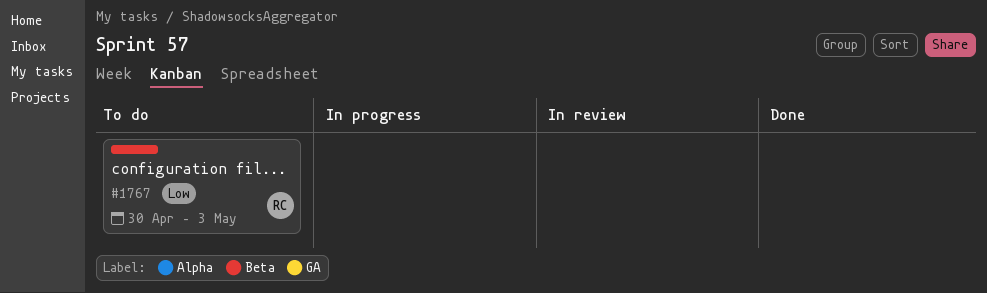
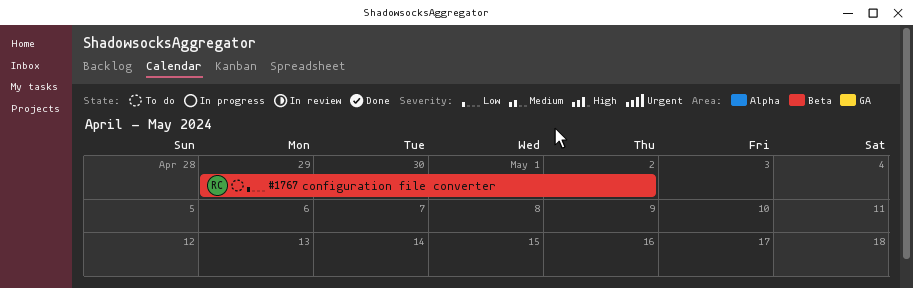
#1767, start: Apr 30 -> Apr 29
#1767, due: May 3 -> May 2

